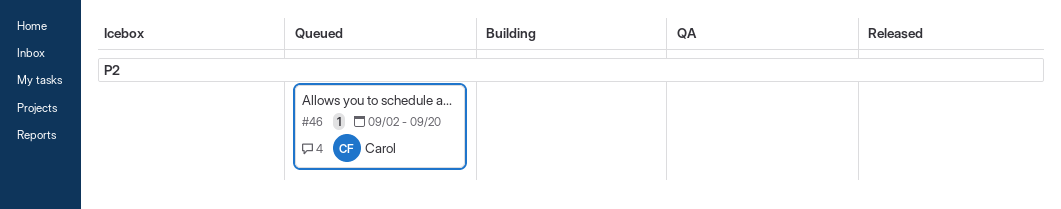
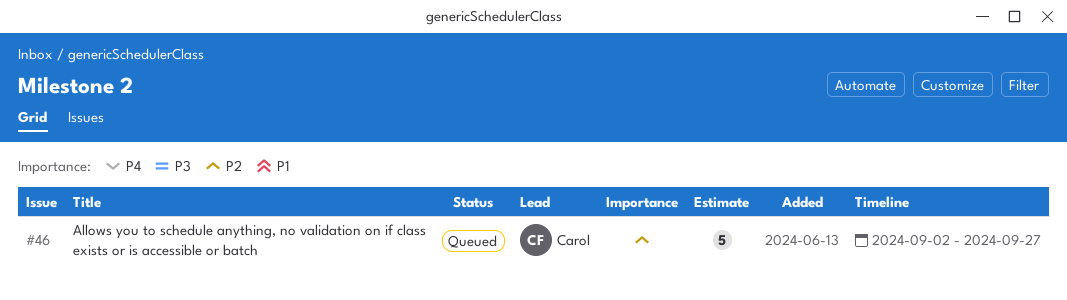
#46, estimate: 1 -> 5
#46, due: Sep 20 -> Sep 27

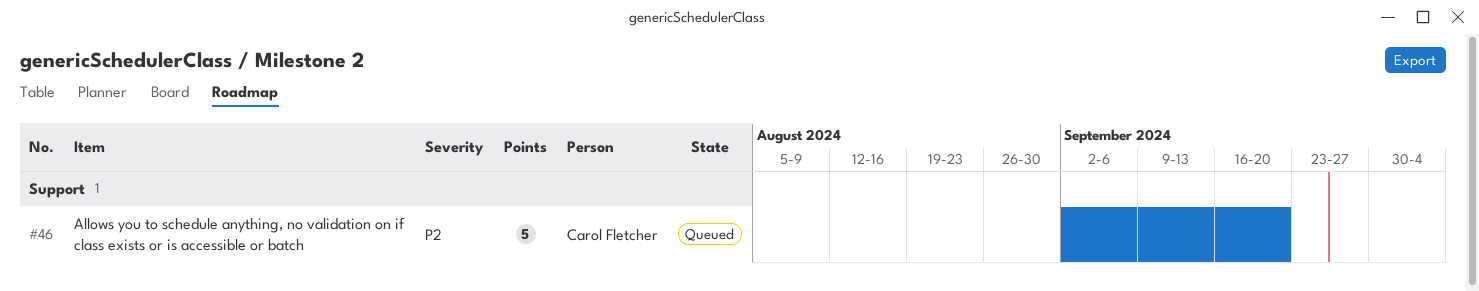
#46, due: Sep 27 -> Sep 20

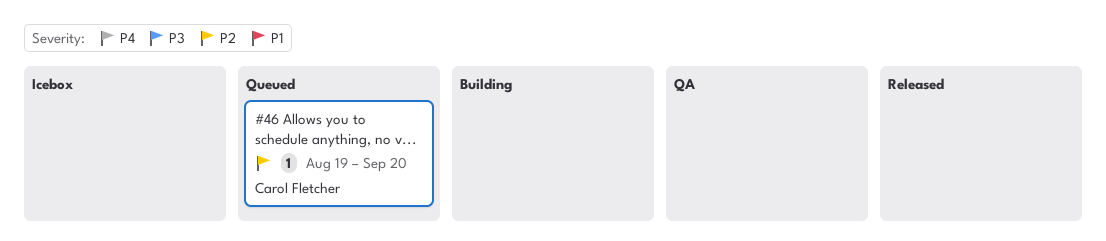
#46, estimate: 5 -> 1
#46, start: Sep 2 -> Aug 19

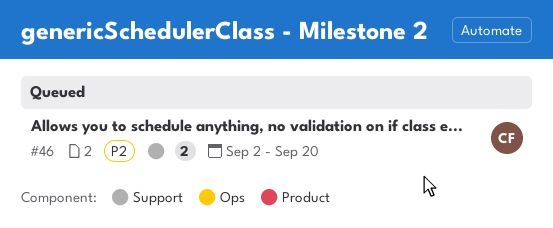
#46, estimate: 1 -> 2
#46, start: Aug 19 -> Sep 2

